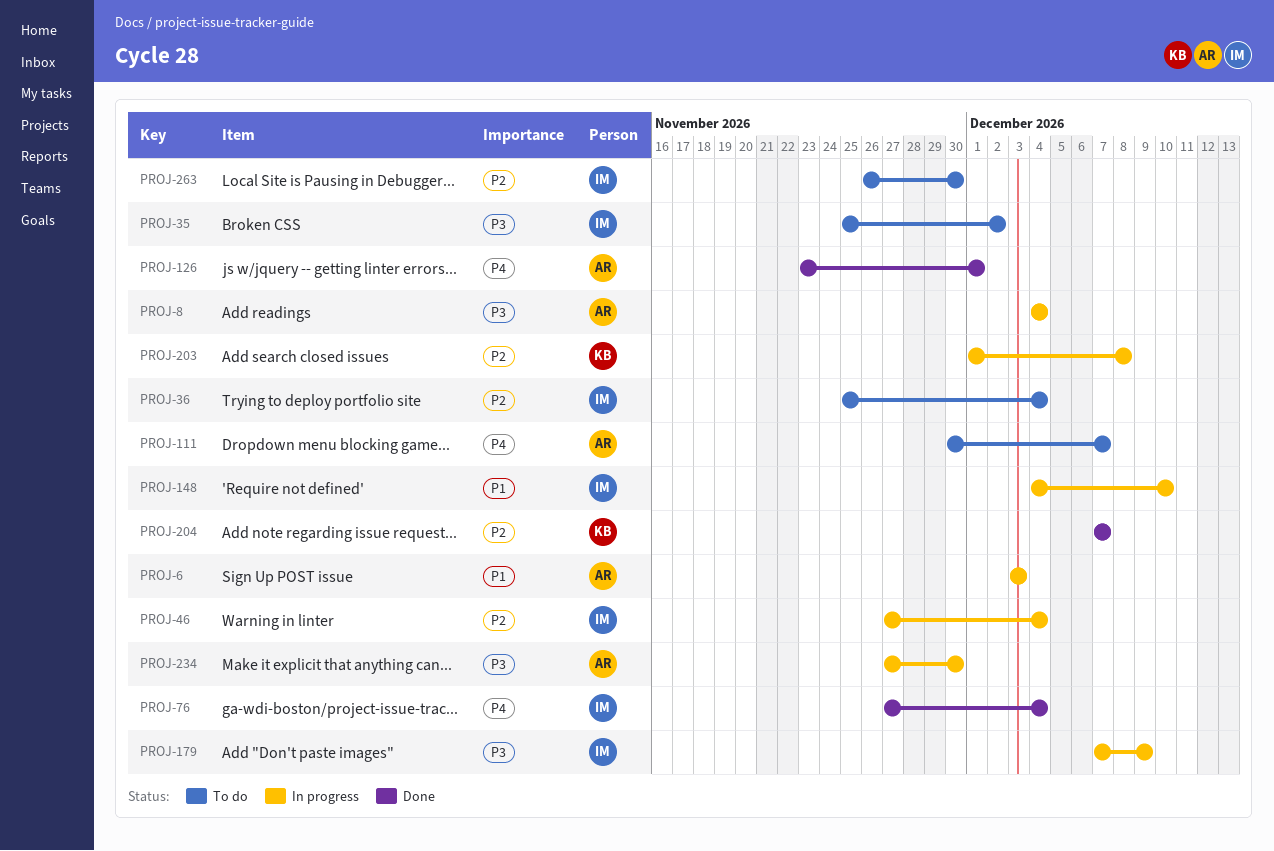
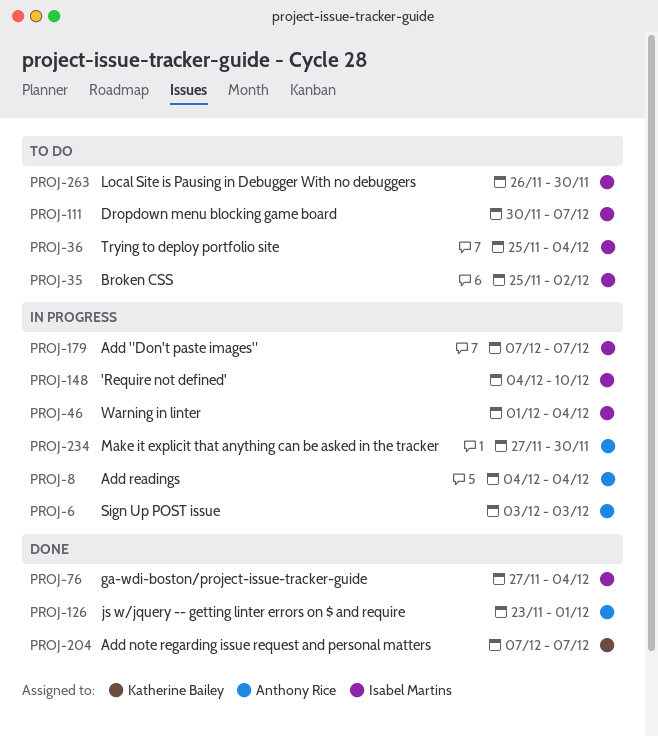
PROJ-46, start: Nov 27 -> Dec 1
PROJ-111, owner: Anthony Rice -> Isabel Martins
PROJ-179, due: Dec 9 -> Dec 7
PROJ-203: present -> none

